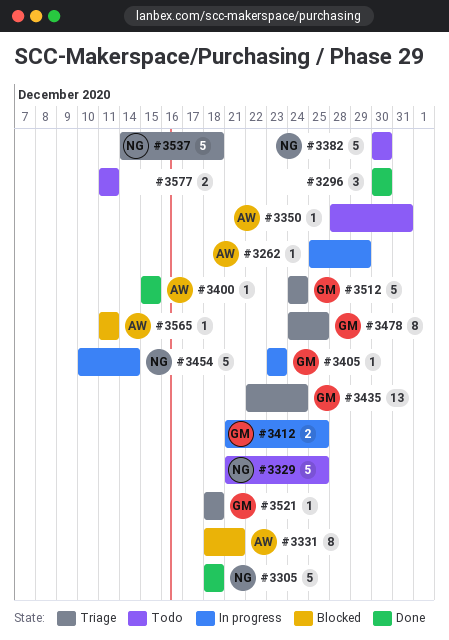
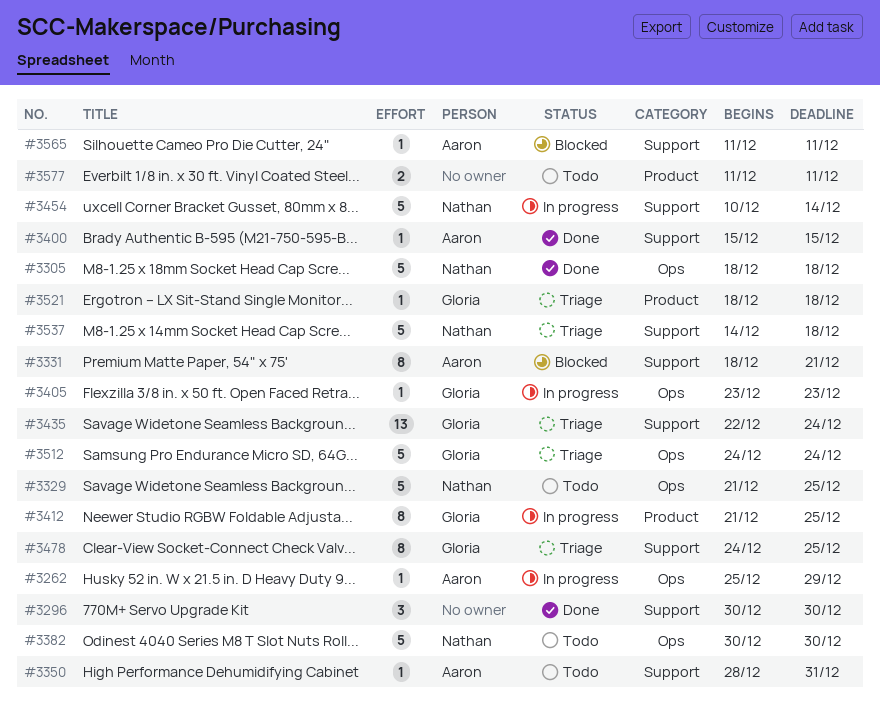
#3412, estimate: 2 -> 8

